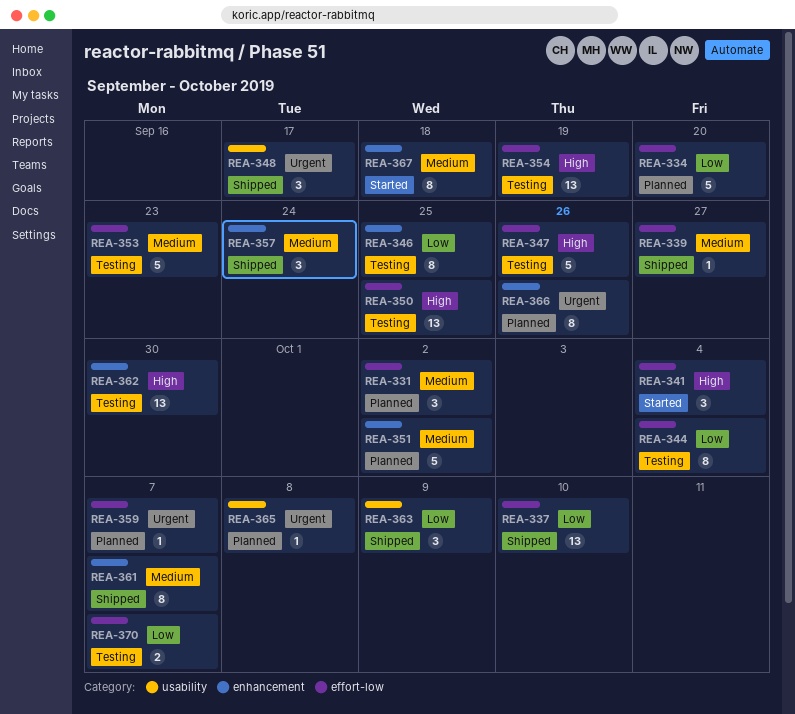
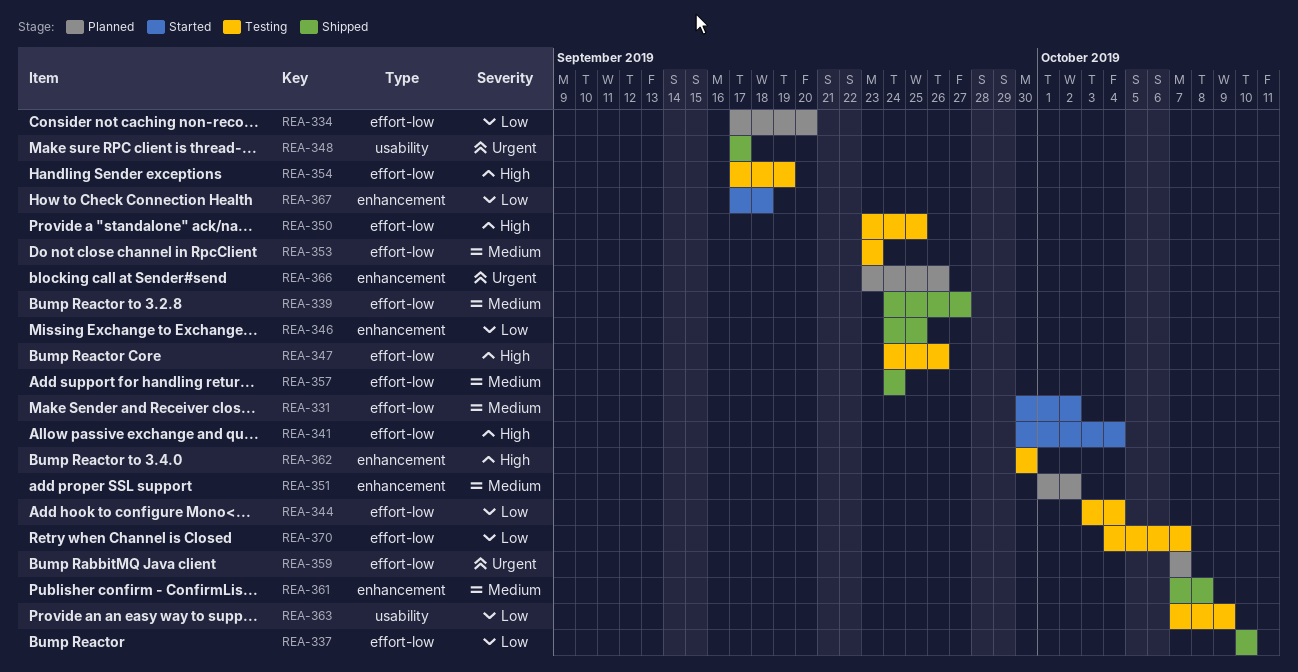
REA-331, status: Planned -> Started
REA-346, status: Testing -> Shipped
REA-357, label: enhancement -> effort-low
REA-361, due: Oct 7 -> Oct 8
REA-363, status: Shipped -> Testing
REA-365: present -> none
REA-367, priority: Medium -> Low

